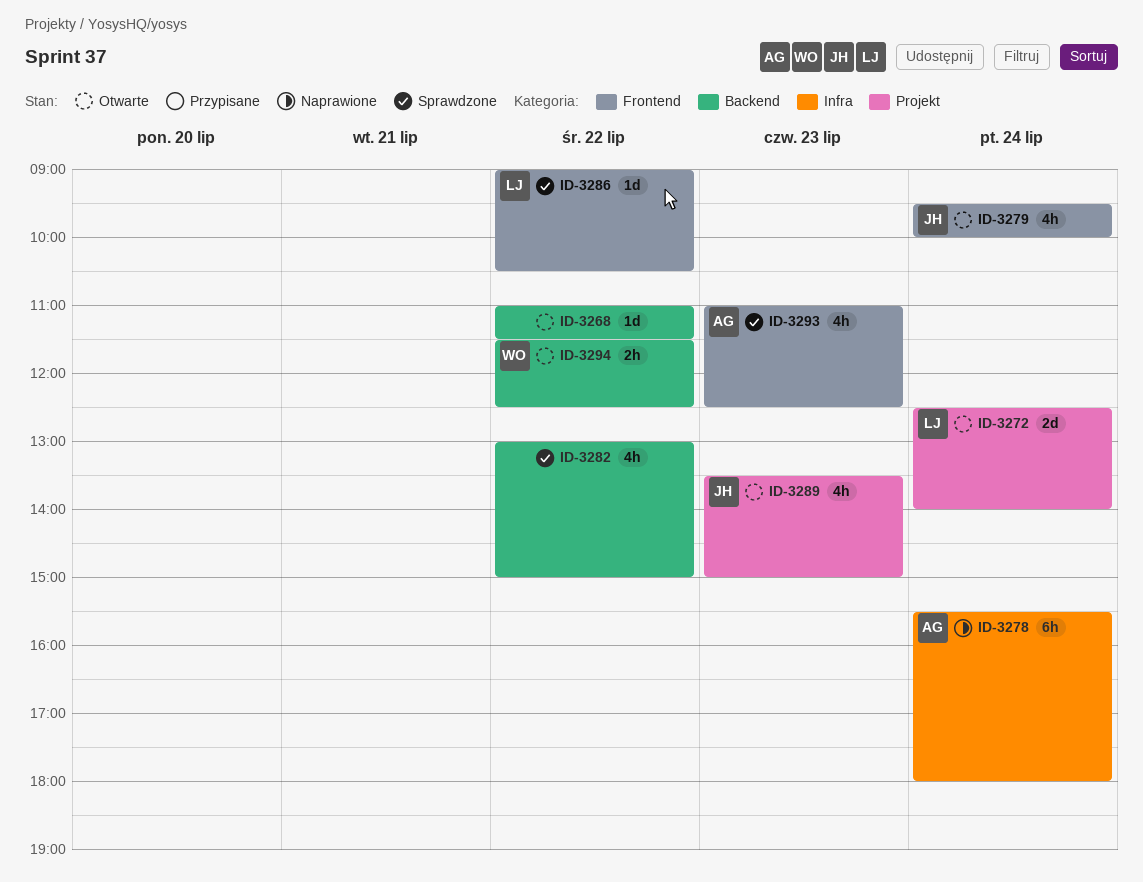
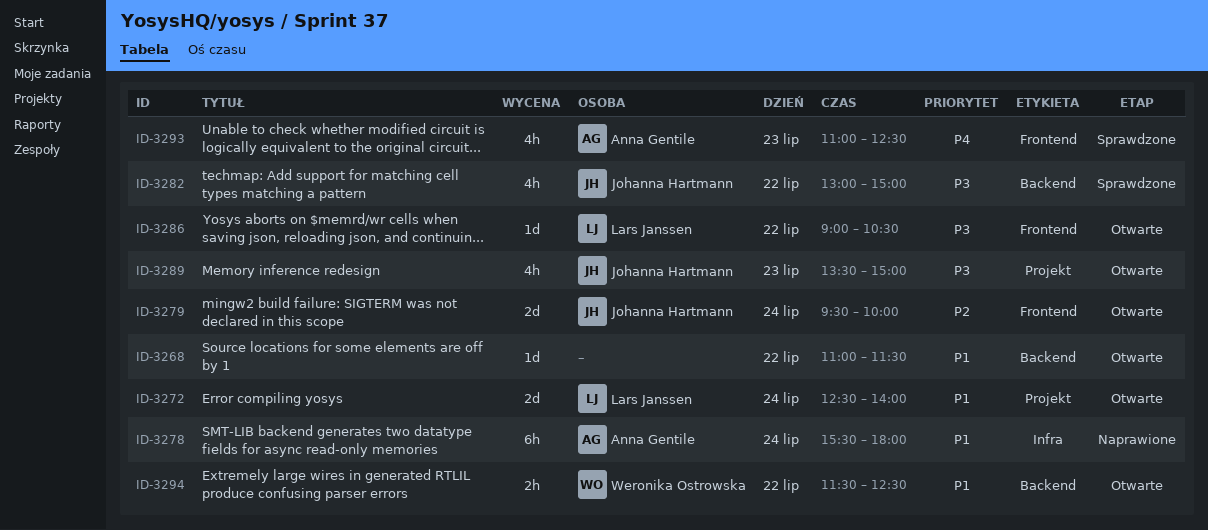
ID-3279, estimate: 4h -> 2d
ID-3282, owner: none -> Johanna Hartmann
ID-3286, status: Sprawdzone -> Otwarte

